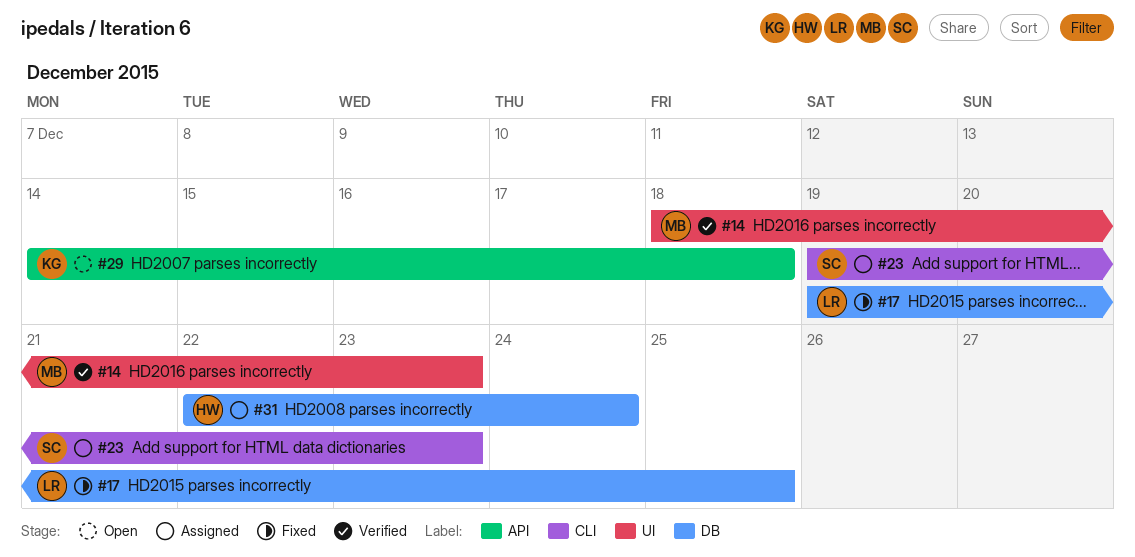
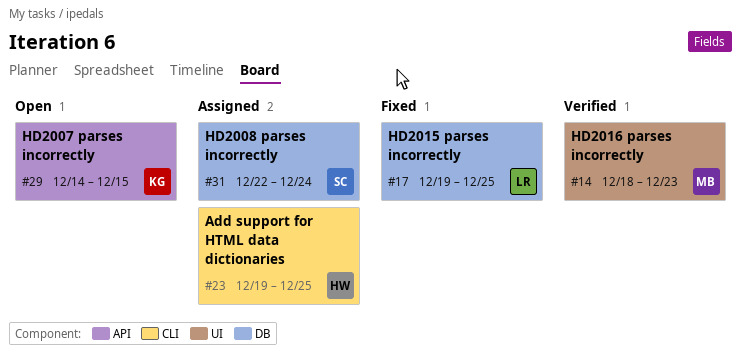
#23, owner: SC -> HW
#23, due: Dec 23 -> Dec 25
#29, due: Dec 18 -> Dec 15
#31, owner: HW -> SC

